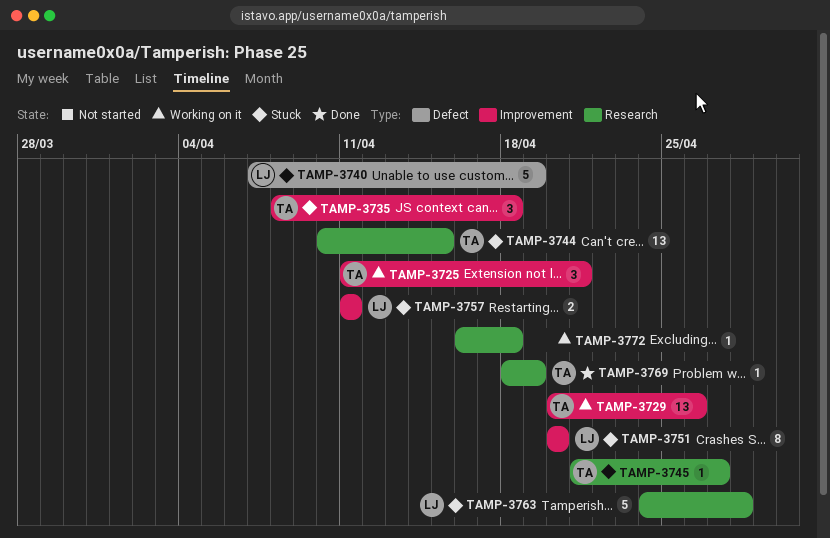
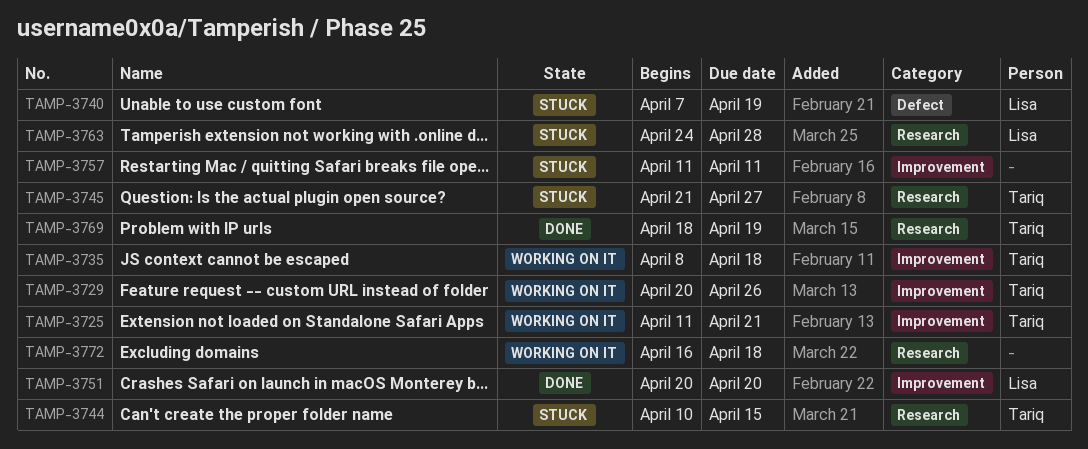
TAMP-3735, status: Stuck -> Working on it
TAMP-3751, status: Stuck -> Done
TAMP-3757, owner: Lisa -> none

